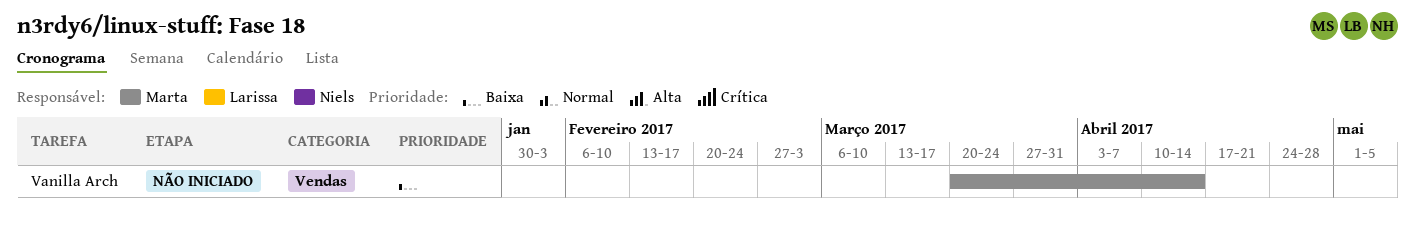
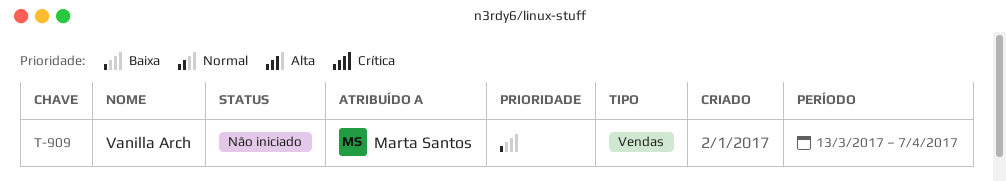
Vanilla Arch, start: Mar 20 -> Mar 13
Vanilla Arch, due: Apr 14 -> Apr 7

